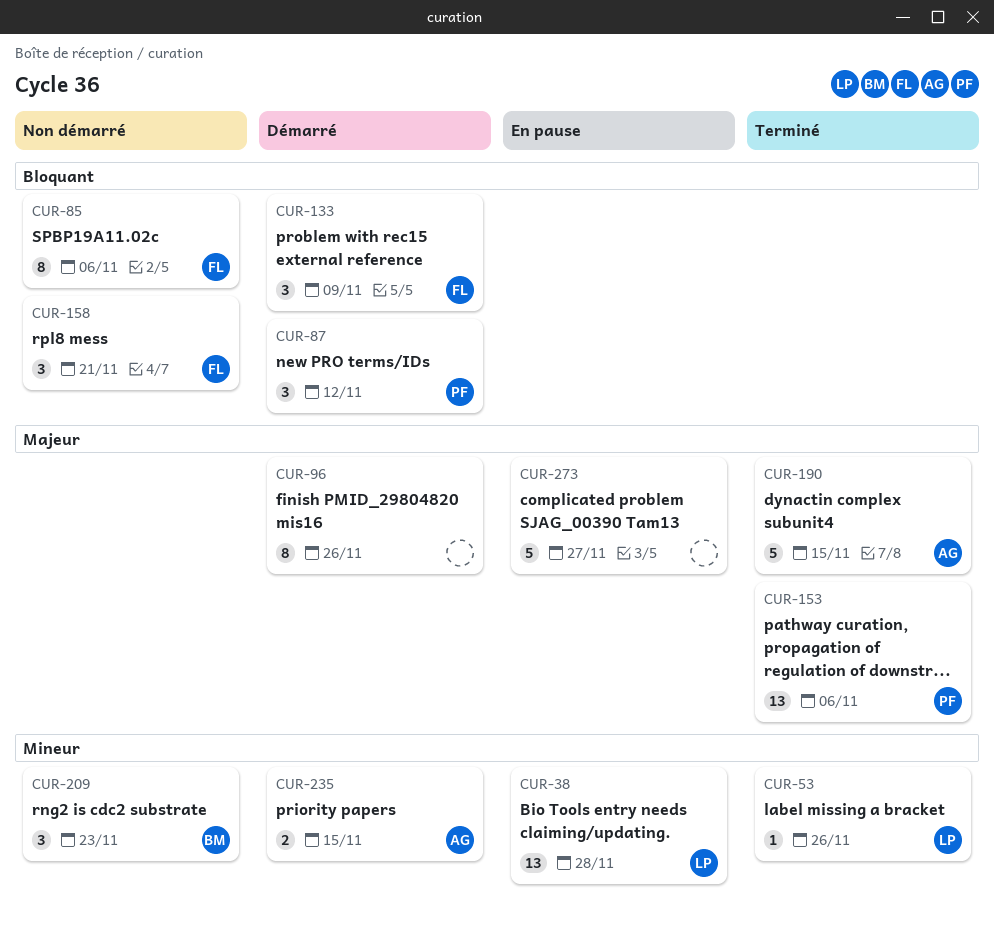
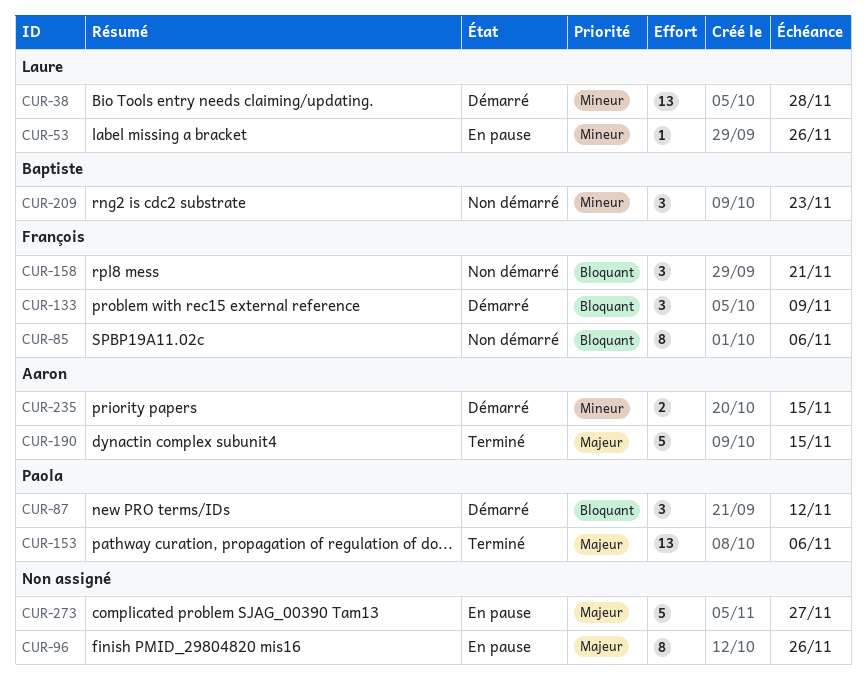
CUR-38, status: En pause -> Démarré
CUR-53, status: Terminé -> En pause
CUR-96, status: Démarré -> En pause

